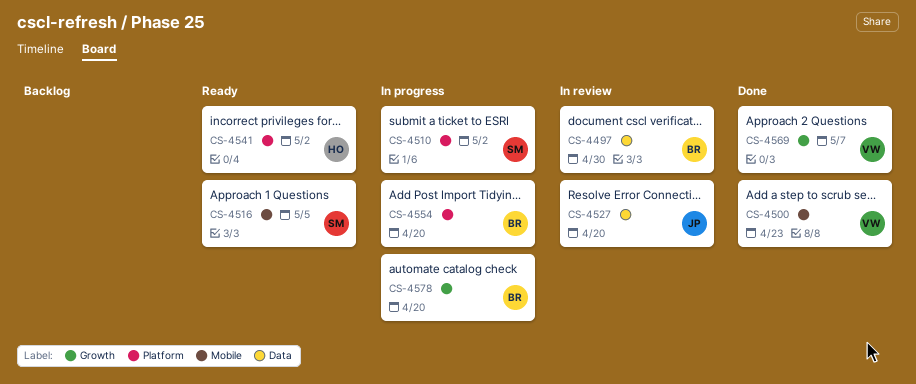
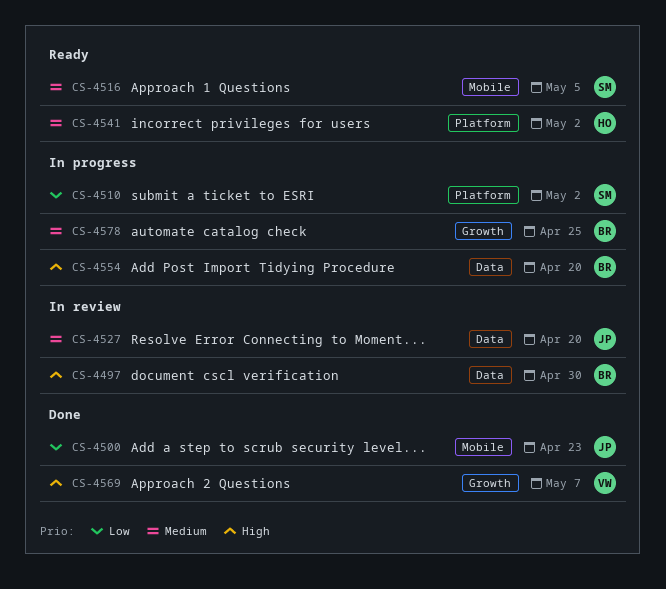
CS-4500, owner: VW -> JP
CS-4554, label: Platform -> Data
CS-4578, due: Apr 20 -> Apr 25

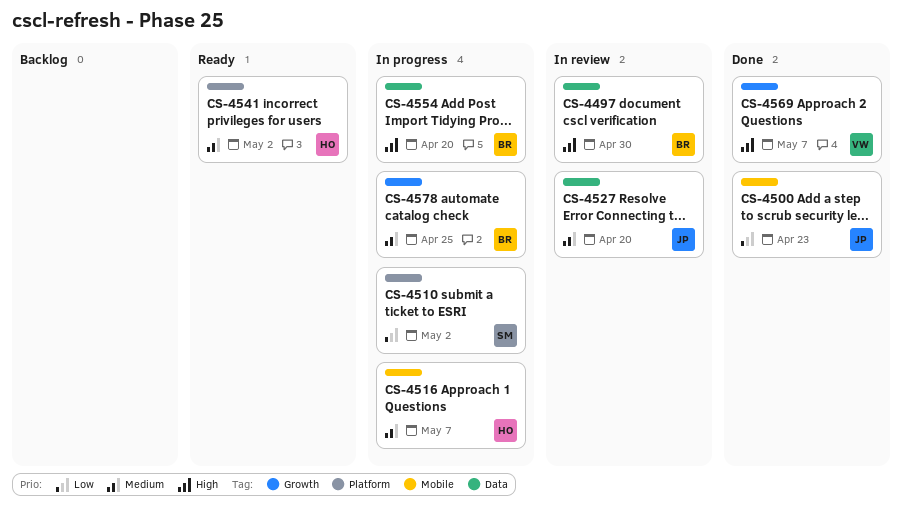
CS-4516, status: Ready -> In progress
CS-4516, owner: SM -> HO
CS-4516, due: May 5 -> May 7

